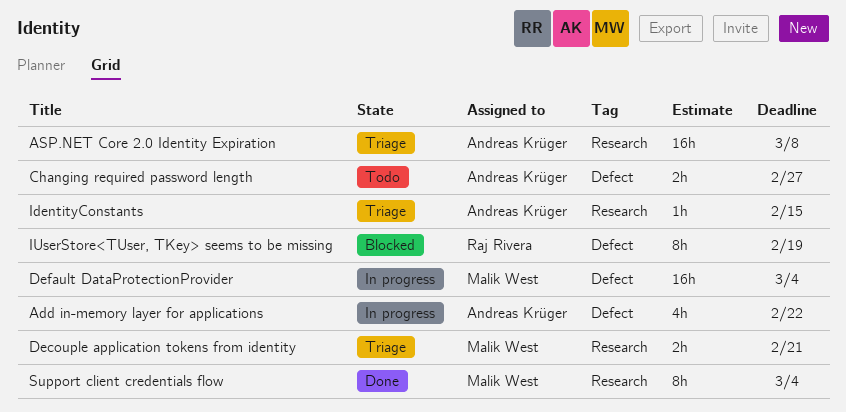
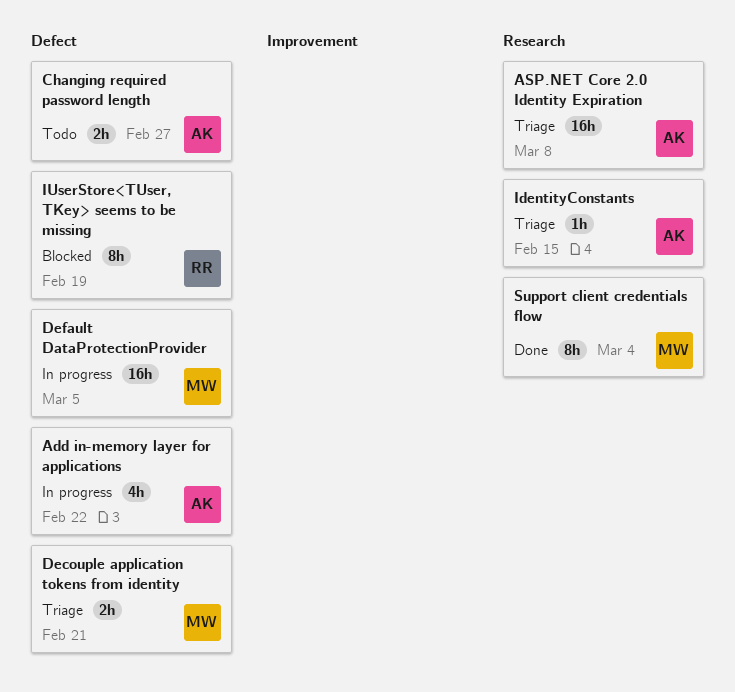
Decouple application tokens from identity, label: Research -> Defect
Default DataProtectionProvider, due: Mar 4 -> Mar 5

